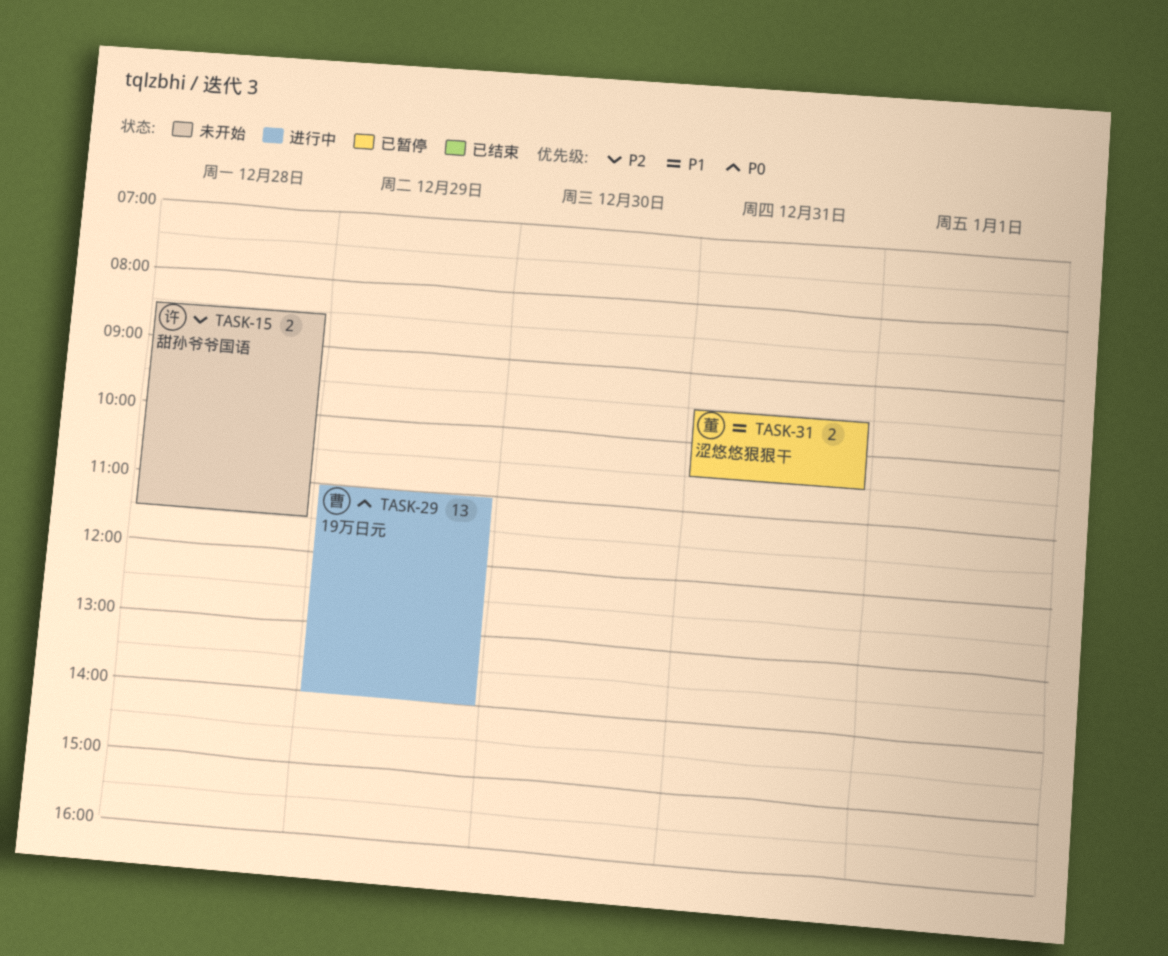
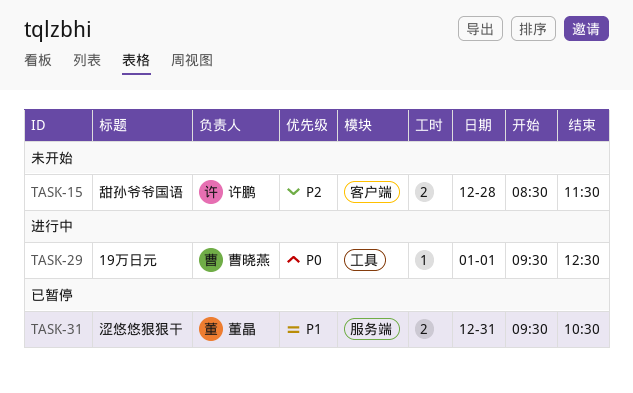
TASK-29, estimate: 13 -> 1
TASK-29, day: Dec 29 -> Jan 1
TASK-29, begins: 11:00 -> 09:30
TASK-29, ends: 14:00 -> 12:30

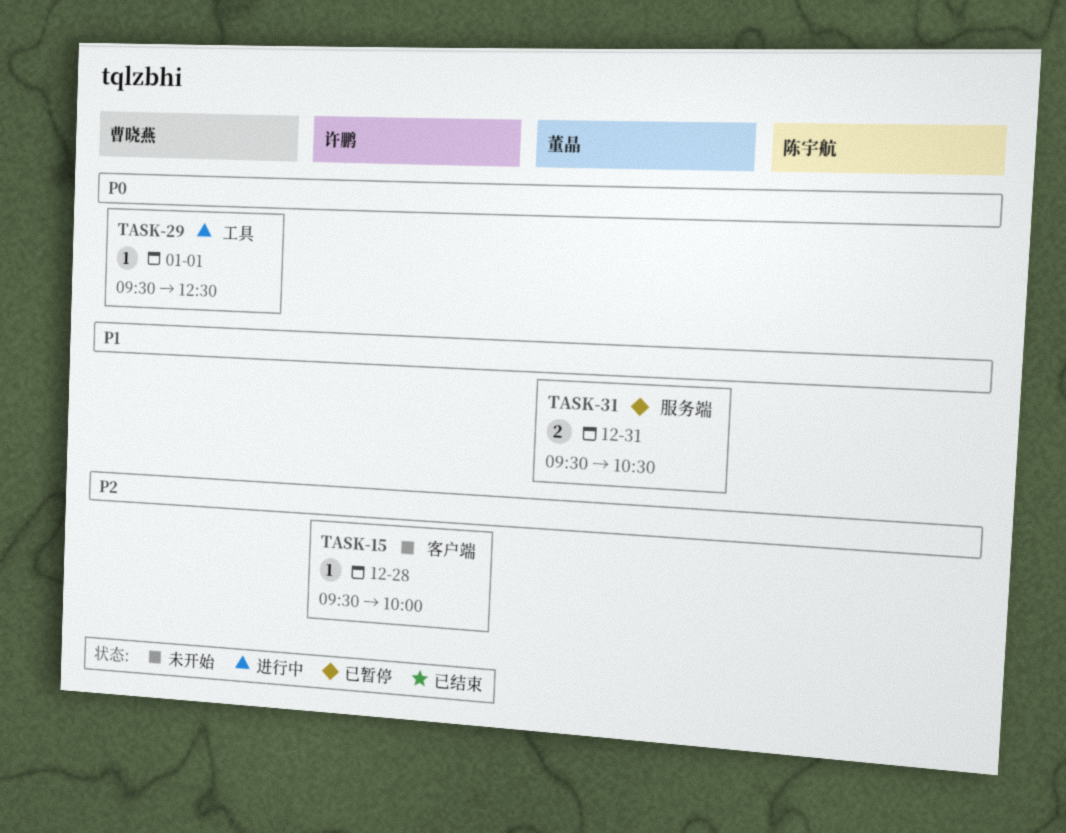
TASK-15, estimate: 2 -> 1
TASK-15, begins: 08:30 -> 09:30
TASK-15, ends: 11:30 -> 10:00

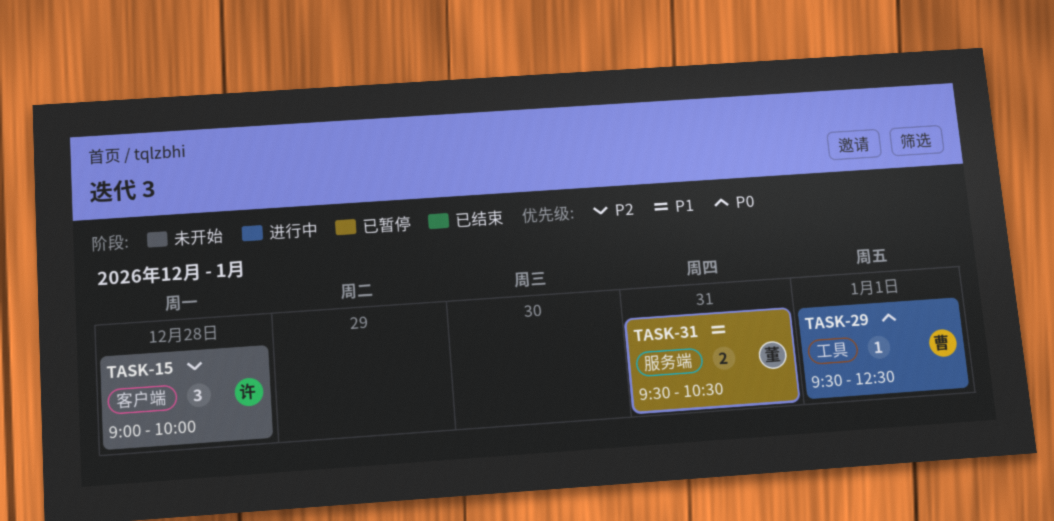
TASK-15, estimate: 1 -> 3
TASK-15, begins: 09:30 -> 09:00

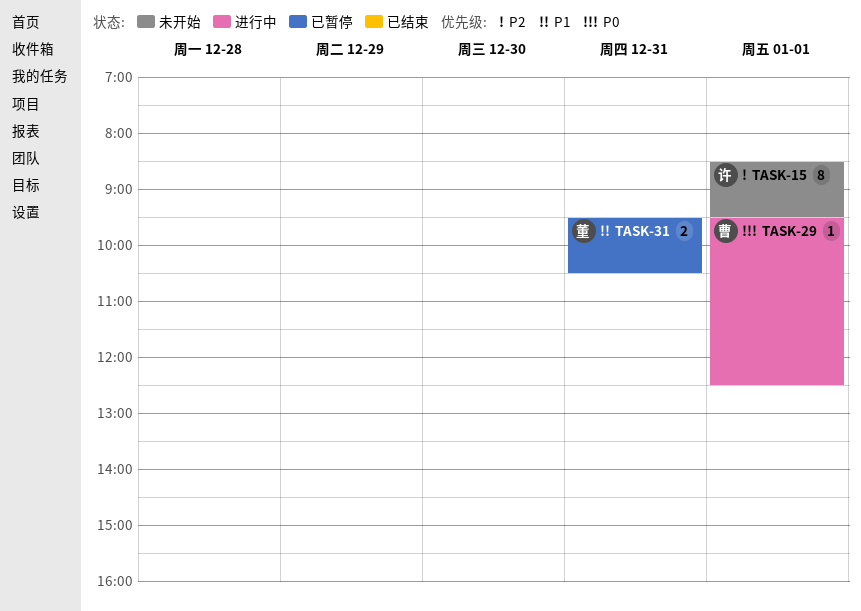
TASK-15, estimate: 3 -> 8
TASK-15, day: Dec 28 -> Jan 1
TASK-15, begins: 09:00 -> 08:30
TASK-15, ends: 10:00 -> 09:30

